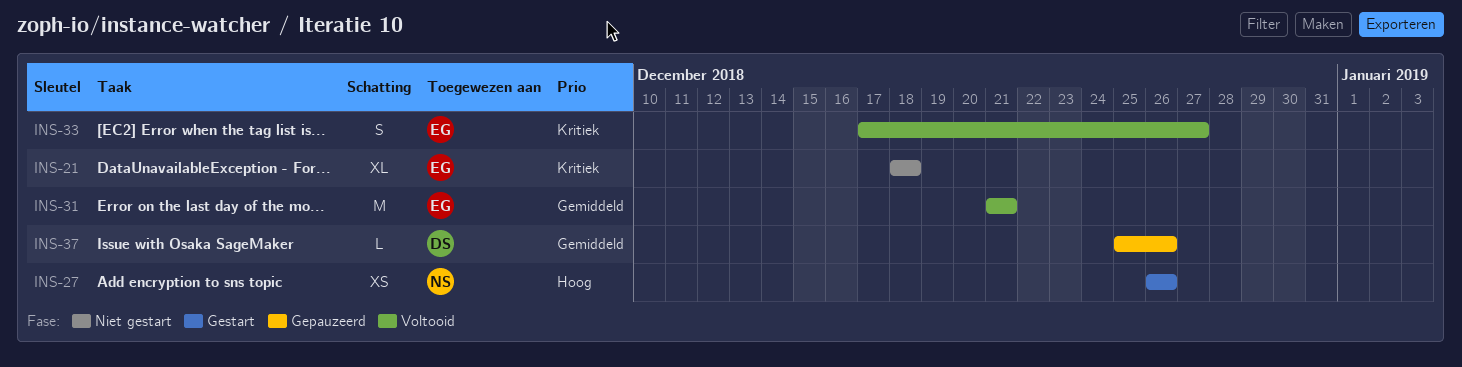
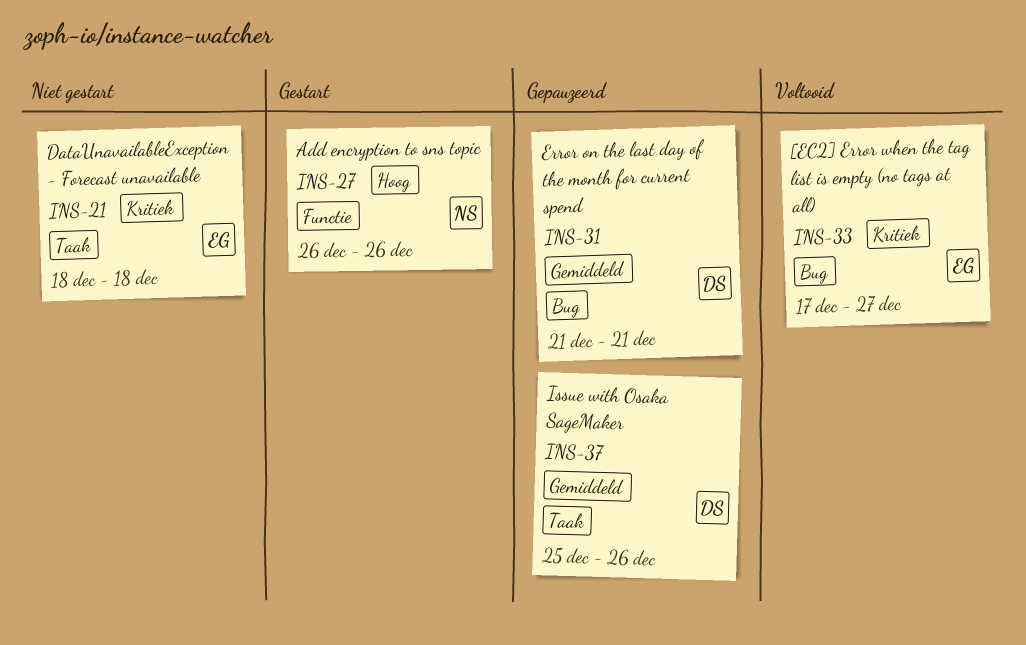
INS-31, status: Voltooid -> Gepauzeerd
INS-31, owner: EG -> DS

